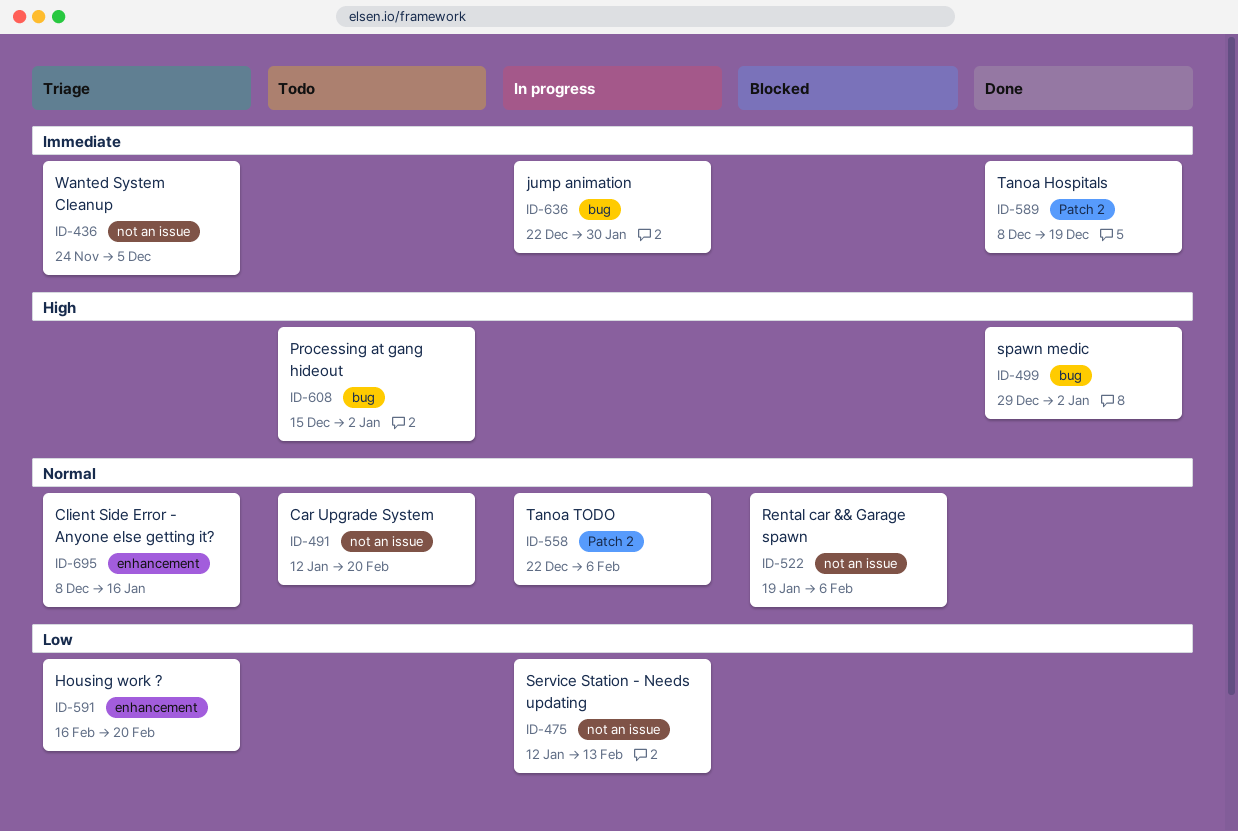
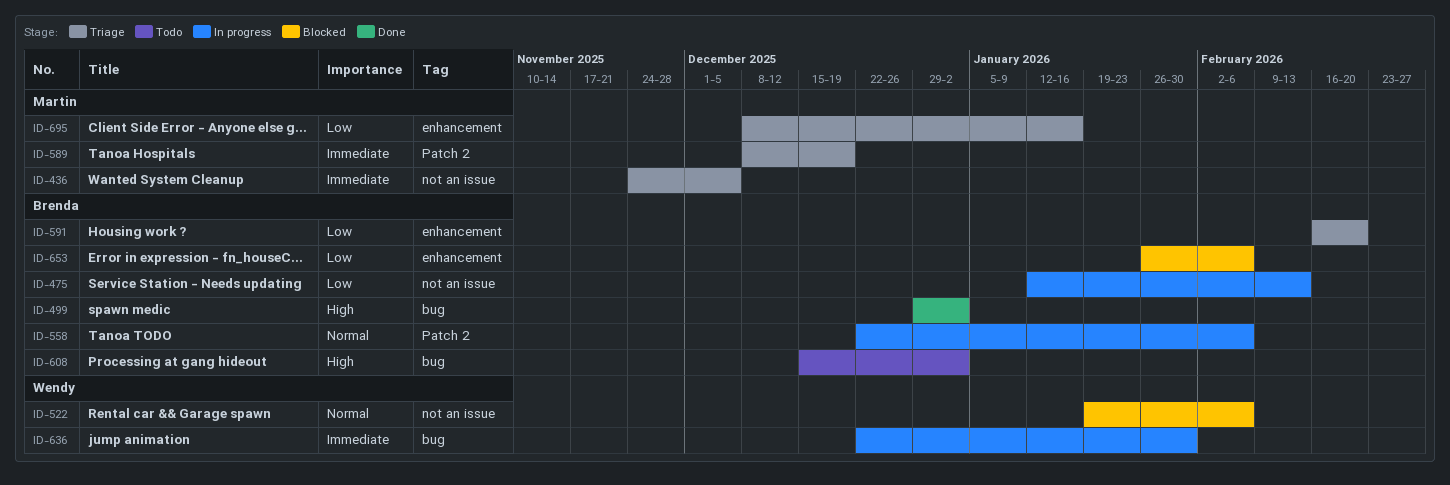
ID-491: present -> none
ID-589, status: Done -> Triage
ID-653: none -> present
ID-695, priority: Normal -> Low

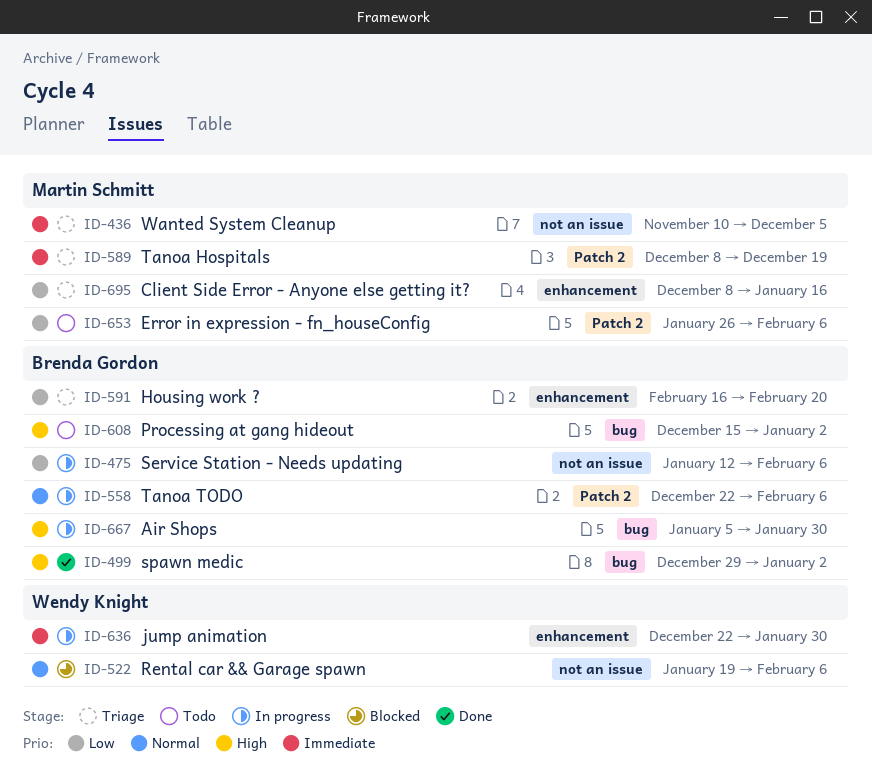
ID-436, start: Nov 24 -> Nov 10
ID-475, due: Feb 13 -> Feb 6
ID-636, label: bug -> enhancement
ID-653, status: Blocked -> Todo
ID-653, owner: Brenda Gordon -> Martin Schmitt
ID-653, label: enhancement -> Patch 2
ID-667: none -> present

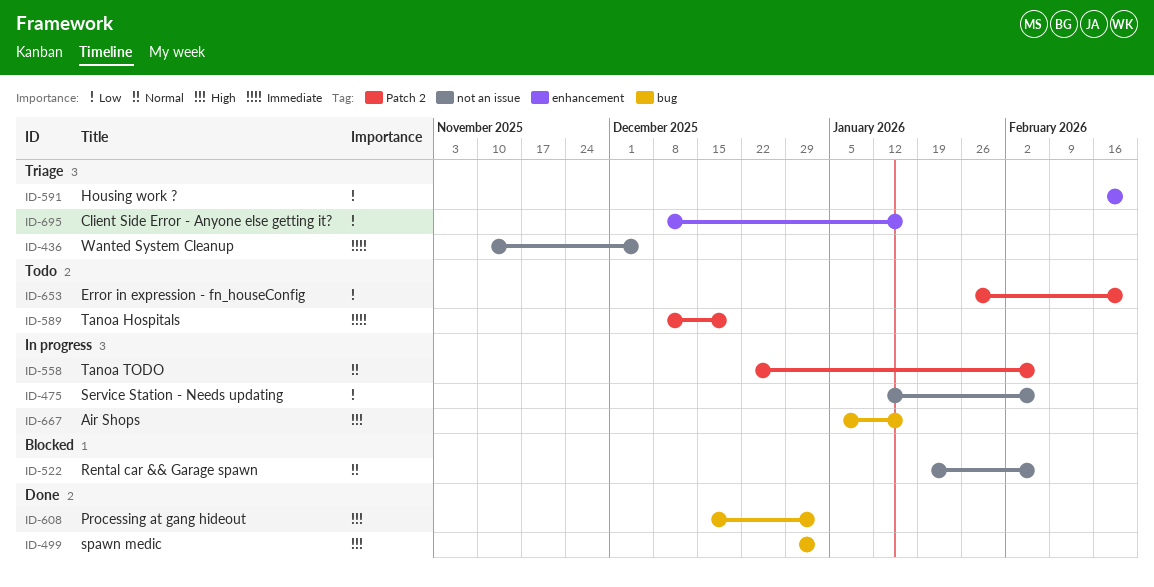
ID-589, status: Triage -> Todo
ID-608, status: Todo -> Done
ID-636: present -> none
ID-653, due: Feb 6 -> Feb 20
ID-667, due: Jan 30 -> Jan 16

